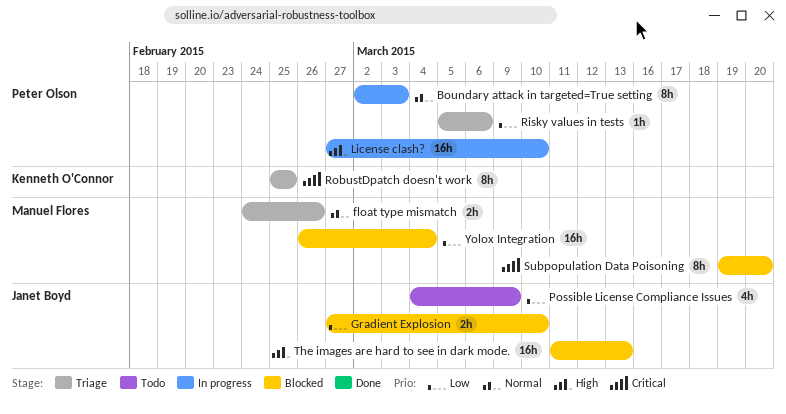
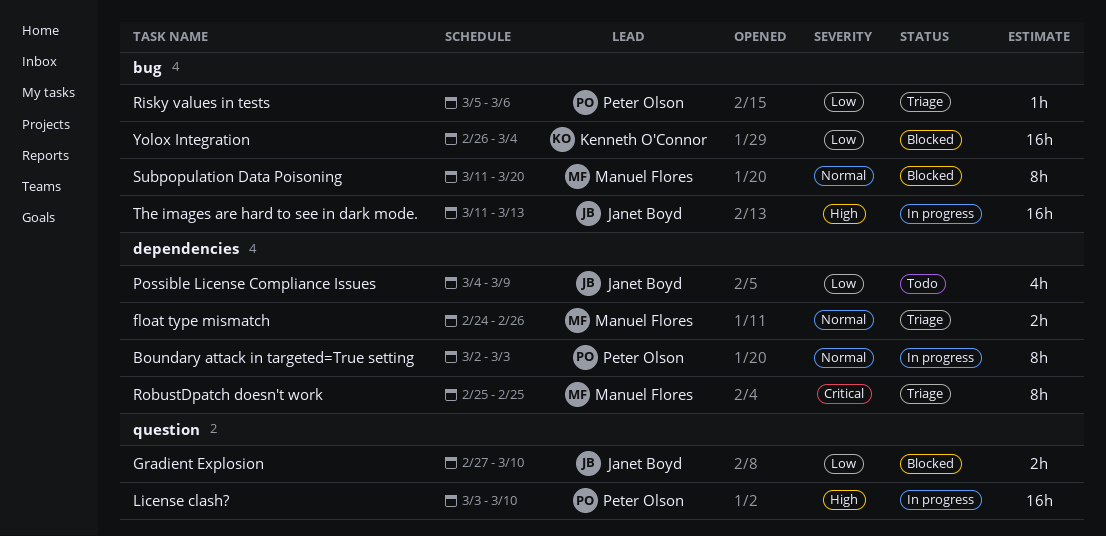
License clash?, start: Feb 27 -> Mar 3
RobustDpatch doesn't work, owner: Kenneth O'Connor -> Manuel Flores
Subpopulation Data Poisoning, priority: Critical -> Normal
Subpopulation Data Poisoning, start: Mar 19 -> Mar 11
The images are hard to see in dark mode., status: Blocked -> In progress
Yolox Integration, owner: Manuel Flores -> Kenneth O'Connor

